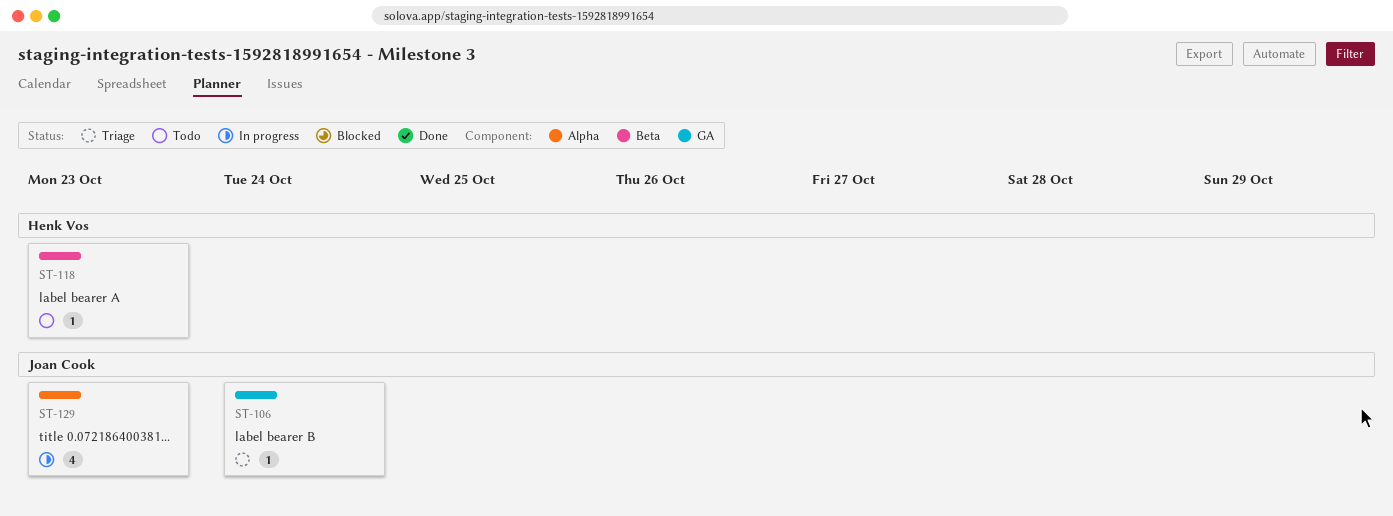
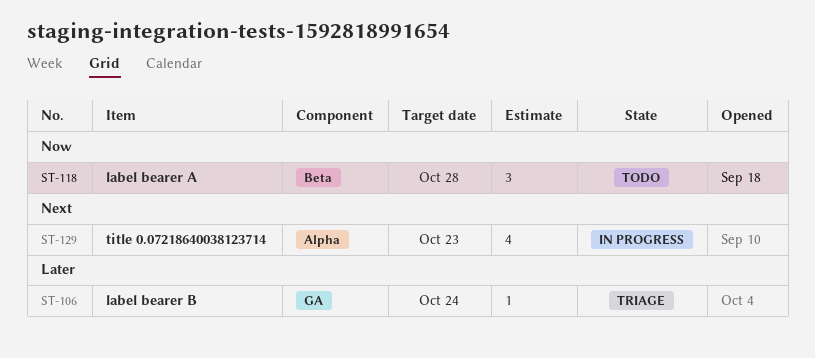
ST-118, estimate: 1 -> 3
ST-118, due: Oct 23 -> Oct 28

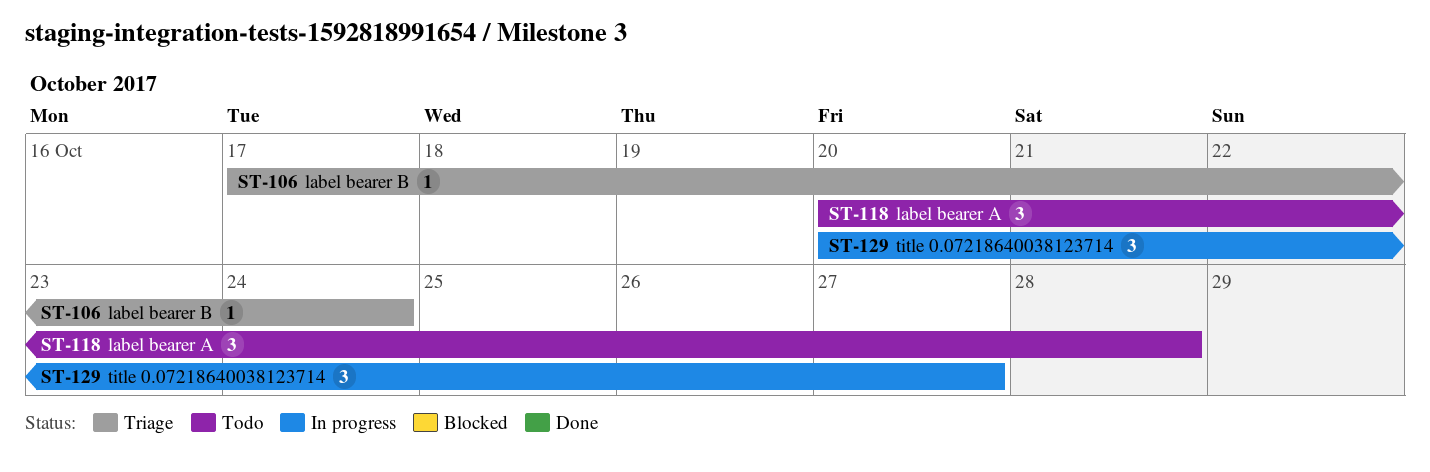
ST-129, estimate: 4 -> 3
ST-129, due: Oct 23 -> Oct 27

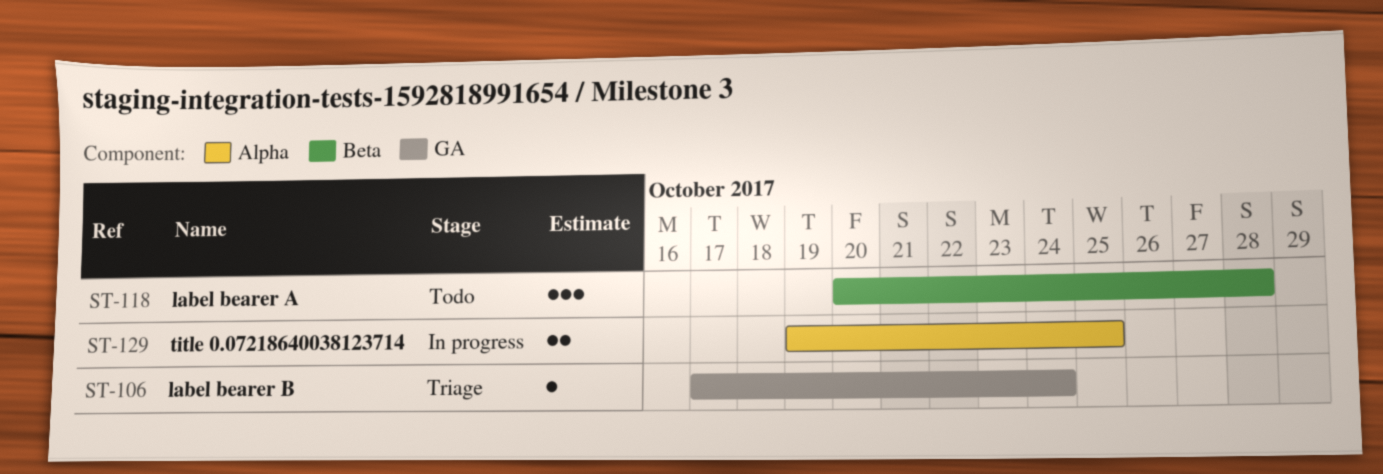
ST-129, estimate: 3 -> 2
ST-129, start: Oct 20 -> Oct 19
ST-129, due: Oct 27 -> Oct 25

